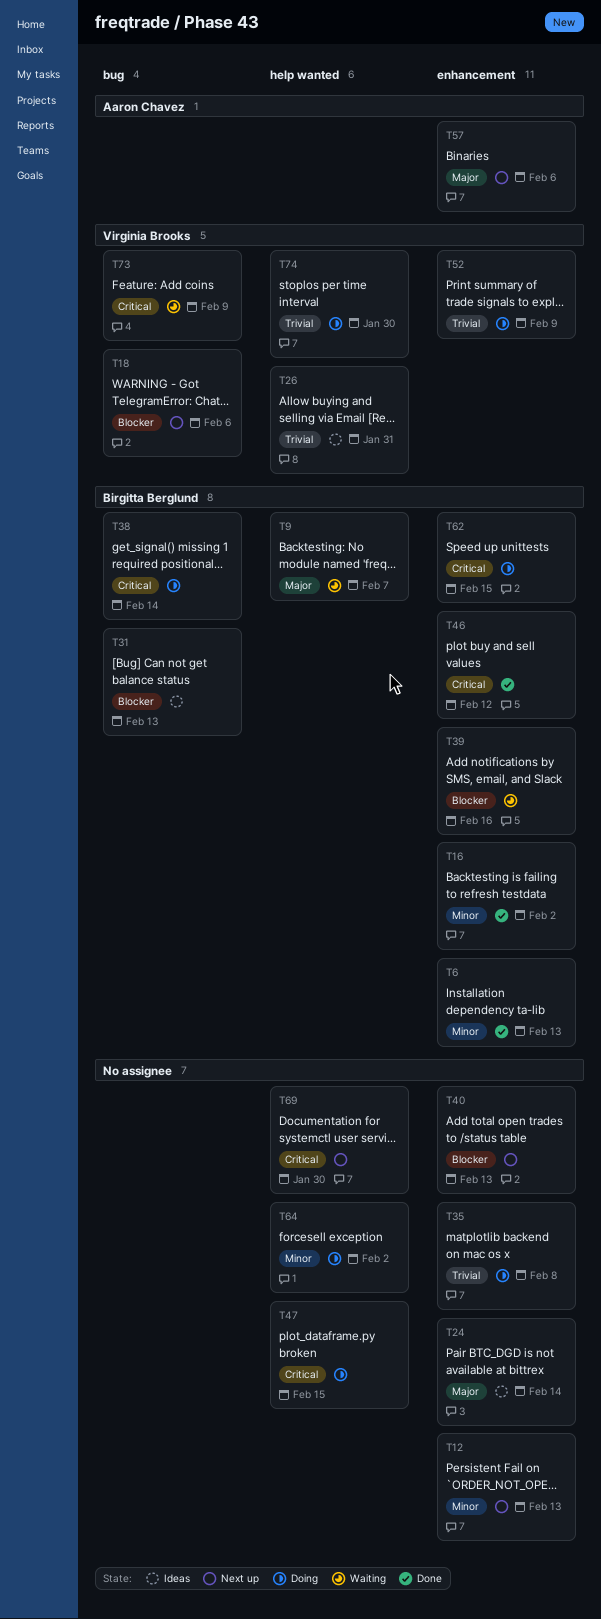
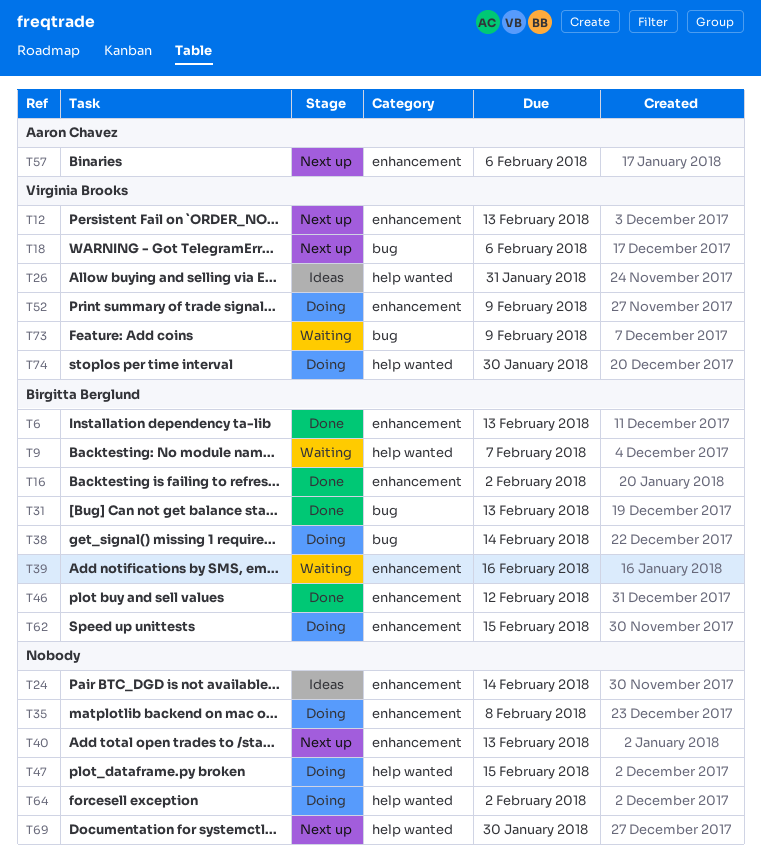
T12, owner: none -> Virginia Brooks
T31, status: Ideas -> Done

